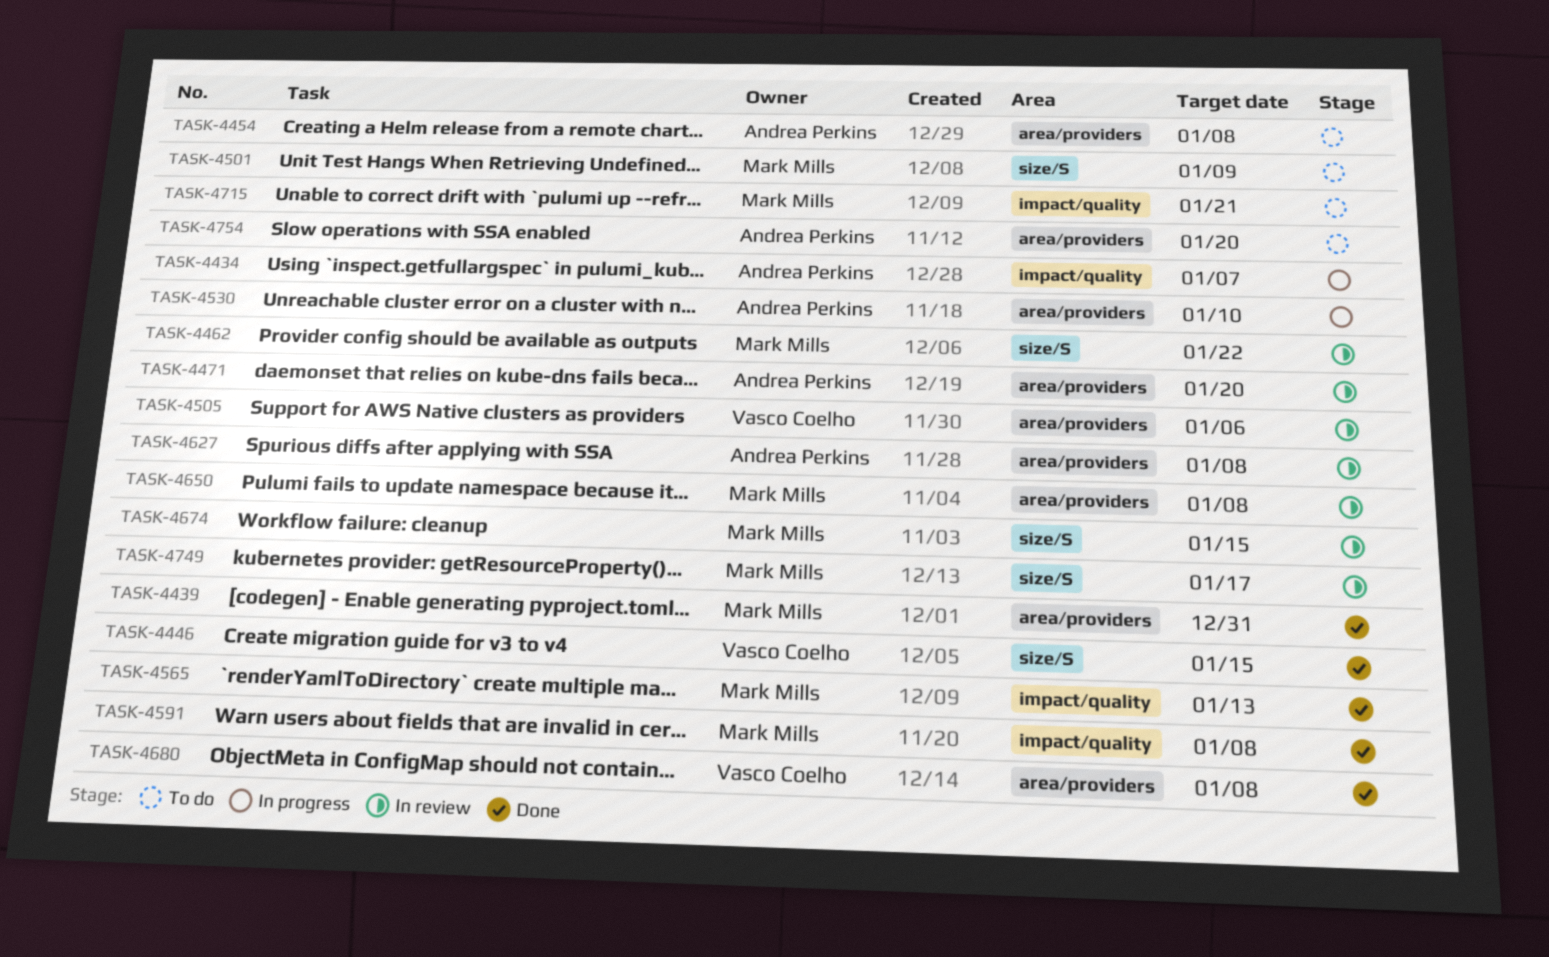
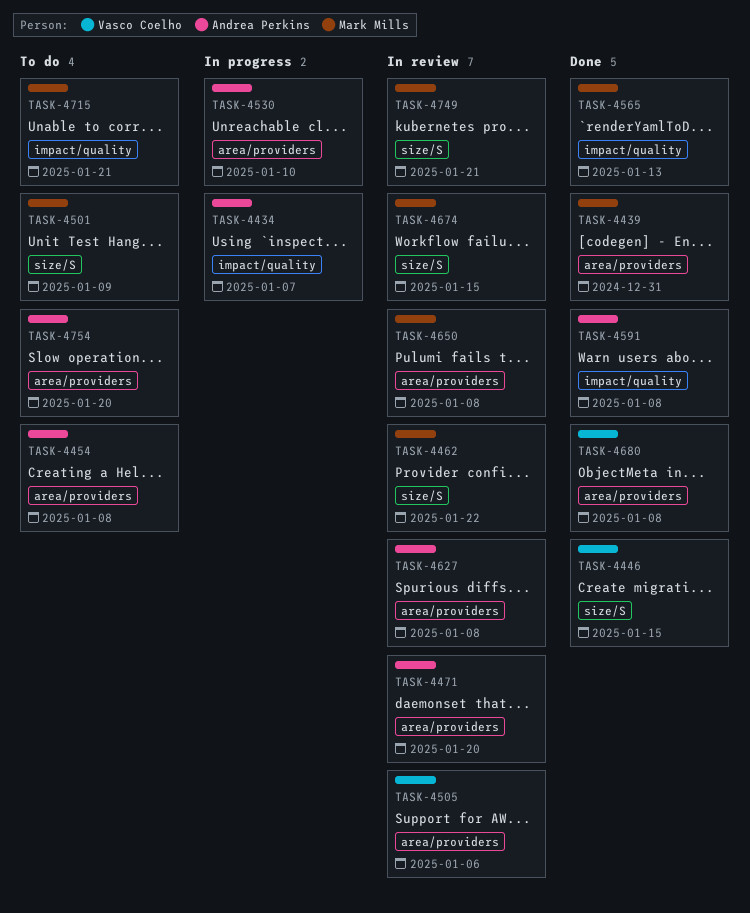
TASK-4591, owner: Mark Mills -> Andrea Perkins
TASK-4749, due: Jan 17 -> Jan 21

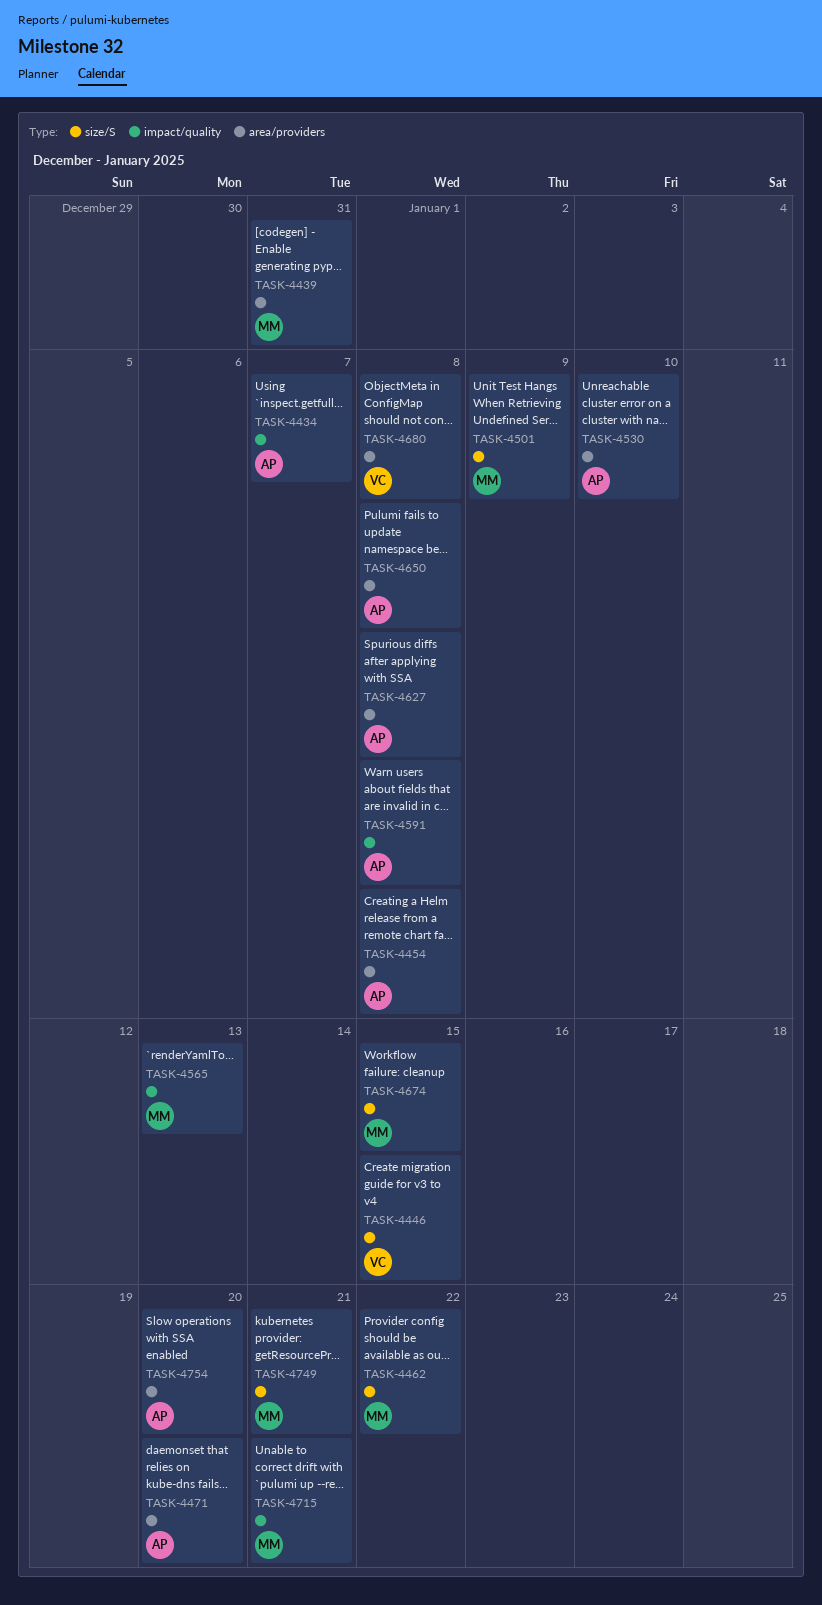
TASK-4505: present -> none
TASK-4650, owner: Mark Mills -> Andrea Perkins

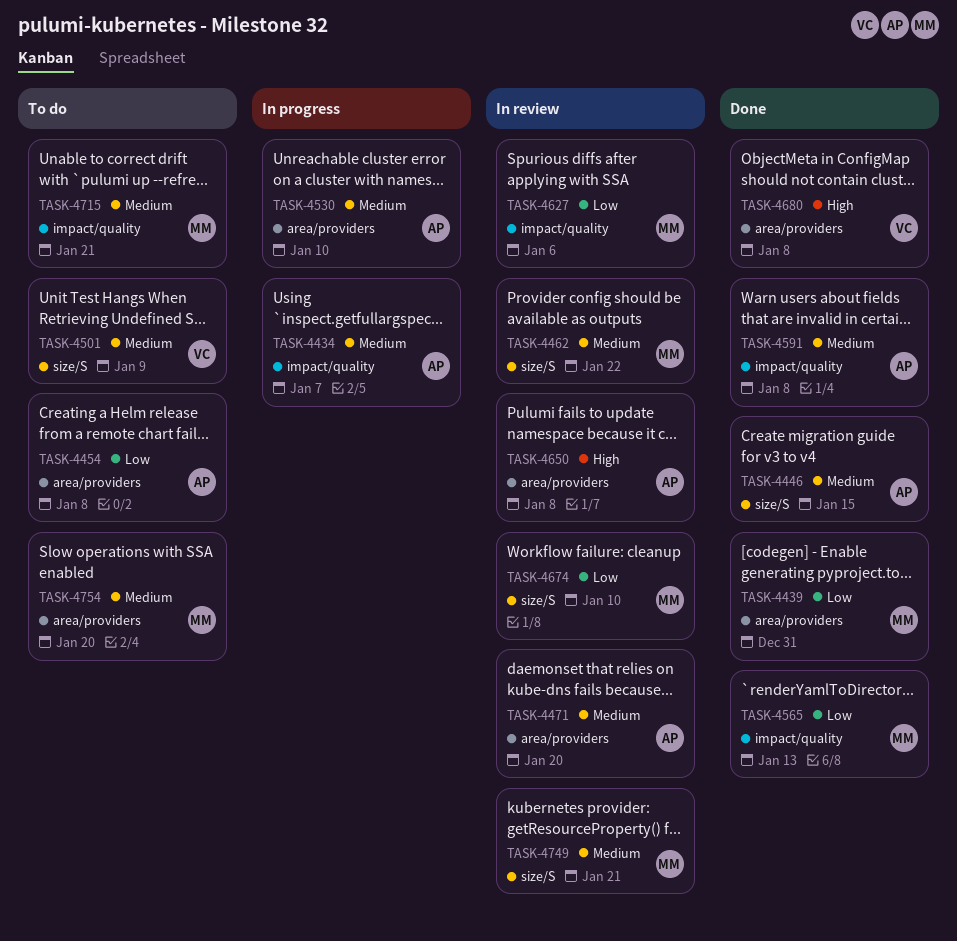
TASK-4446, owner: VC -> AP
TASK-4501, owner: MM -> VC
TASK-4627, owner: AP -> MM
TASK-4627, label: area/providers -> impact/quality
TASK-4627, due: Jan 8 -> Jan 6
TASK-4674, due: Jan 15 -> Jan 10
TASK-4754, owner: AP -> MM

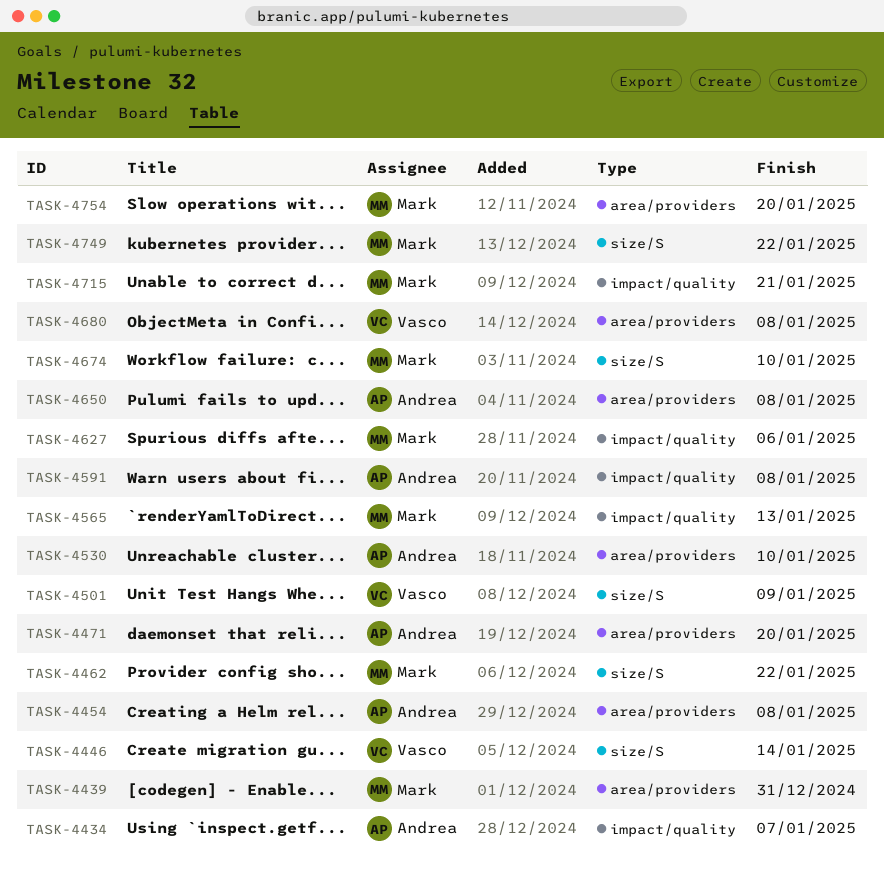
TASK-4446, owner: Andrea -> Vasco
TASK-4446, due: Jan 15 -> Jan 14
TASK-4749, due: Jan 21 -> Jan 22

